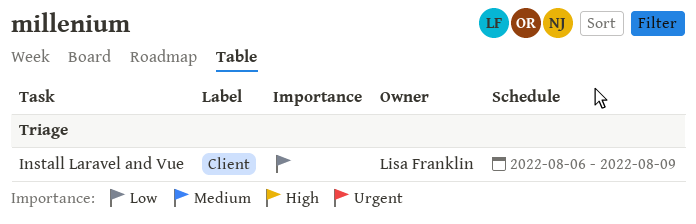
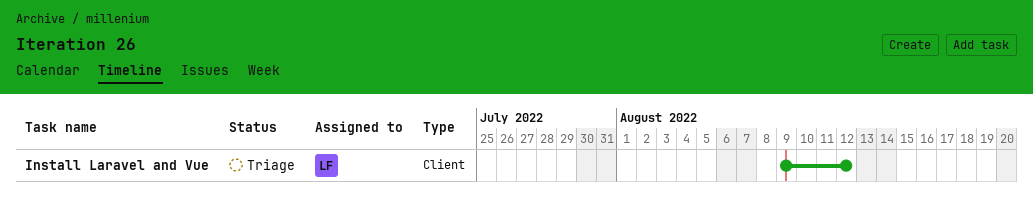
Install Laravel and Vue, start: Aug 6 -> Aug 9
Install Laravel and Vue, due: Aug 9 -> Aug 12

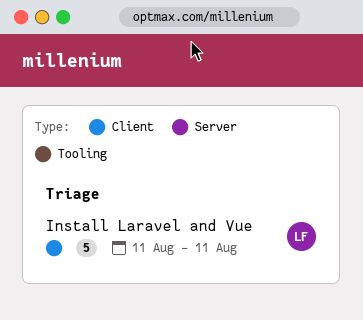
Install Laravel and Vue, start: Aug 9 -> Aug 11
Install Laravel and Vue, due: Aug 12 -> Aug 11

